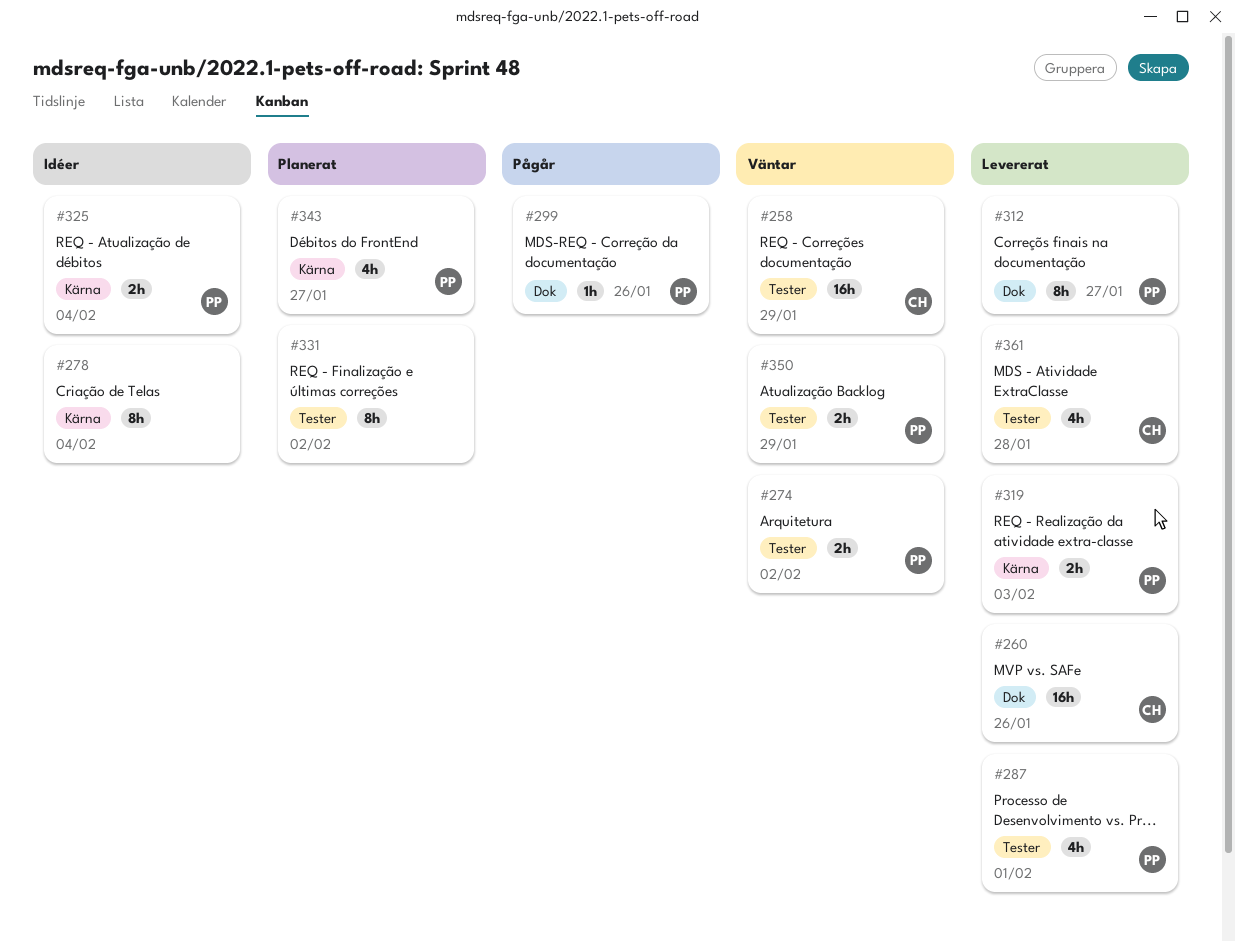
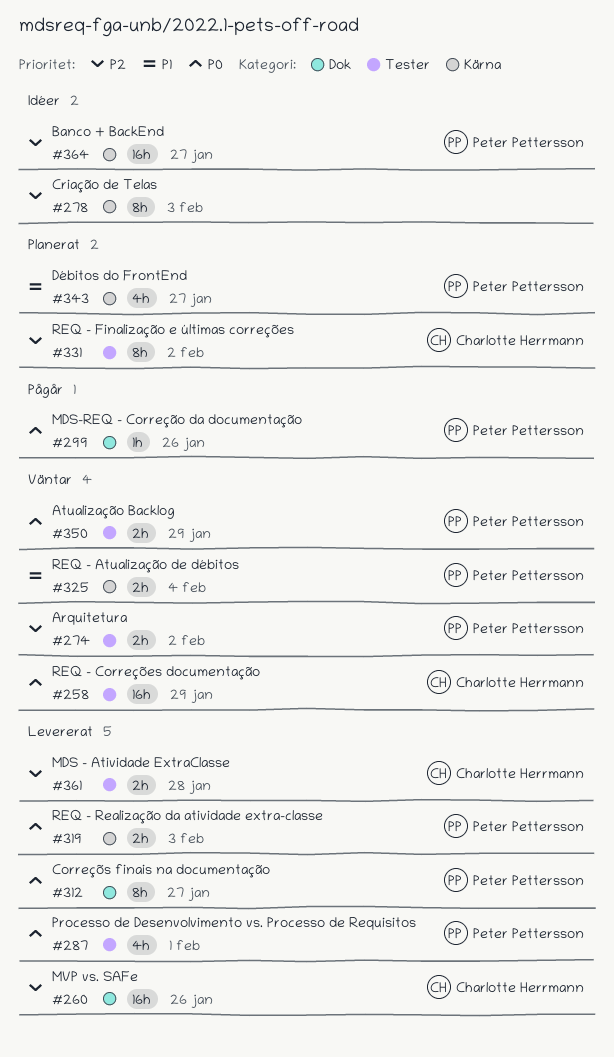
#278, due: Feb 4 -> Feb 3
#325, status: Idéer -> Väntar
#331, owner: none -> Charlotte Herrmann
#361, estimate: 4h -> 2h
#364: none -> present

